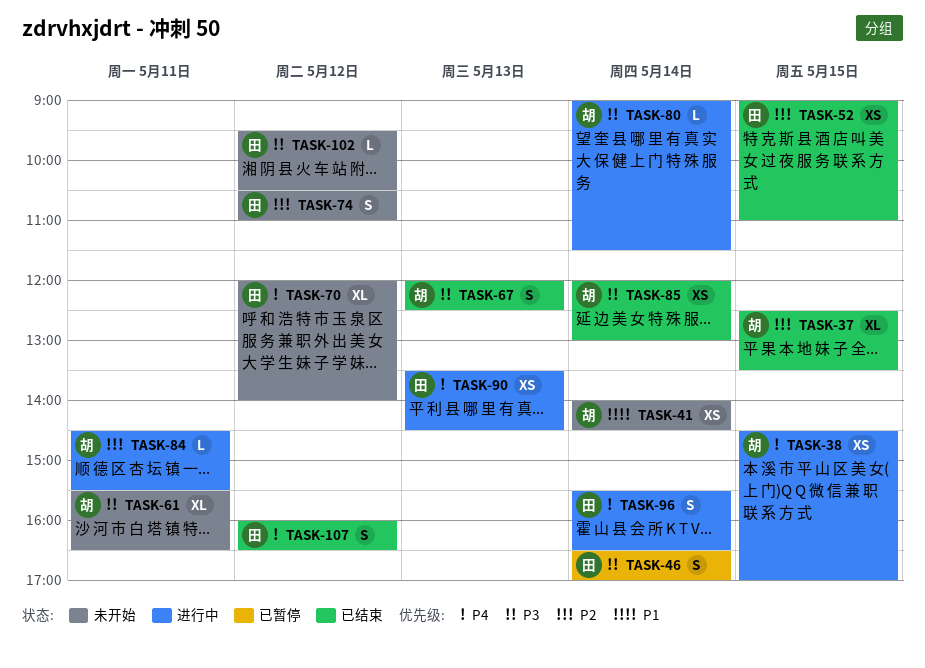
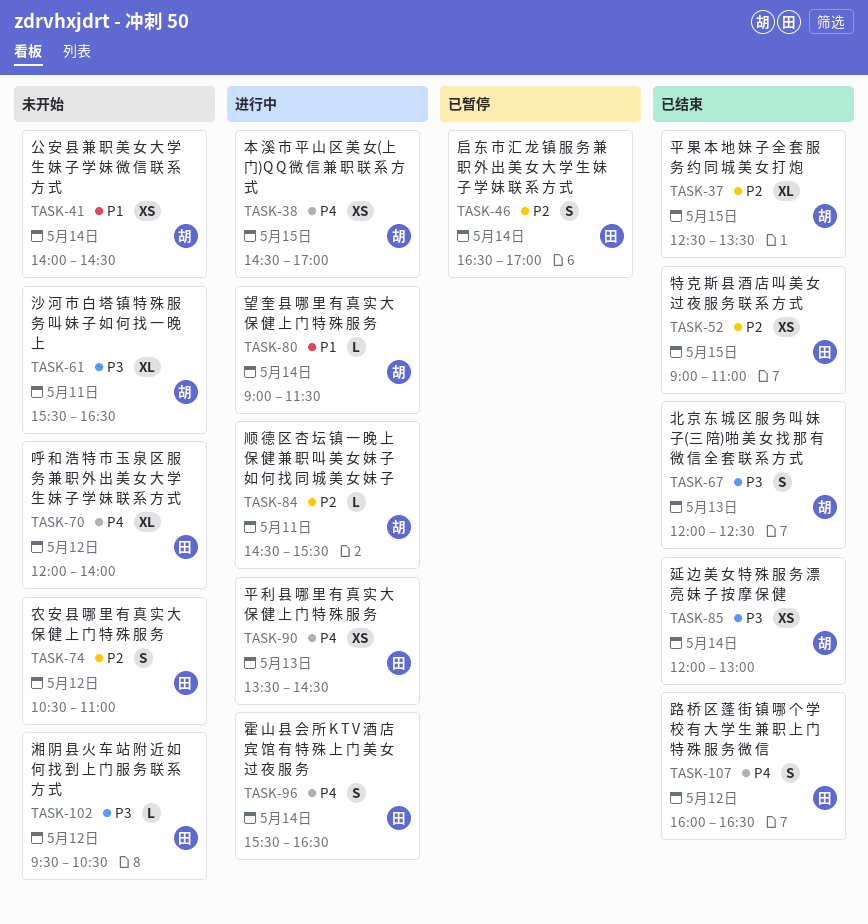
TASK-46, priority: P3 -> P2
TASK-80, priority: P3 -> P1

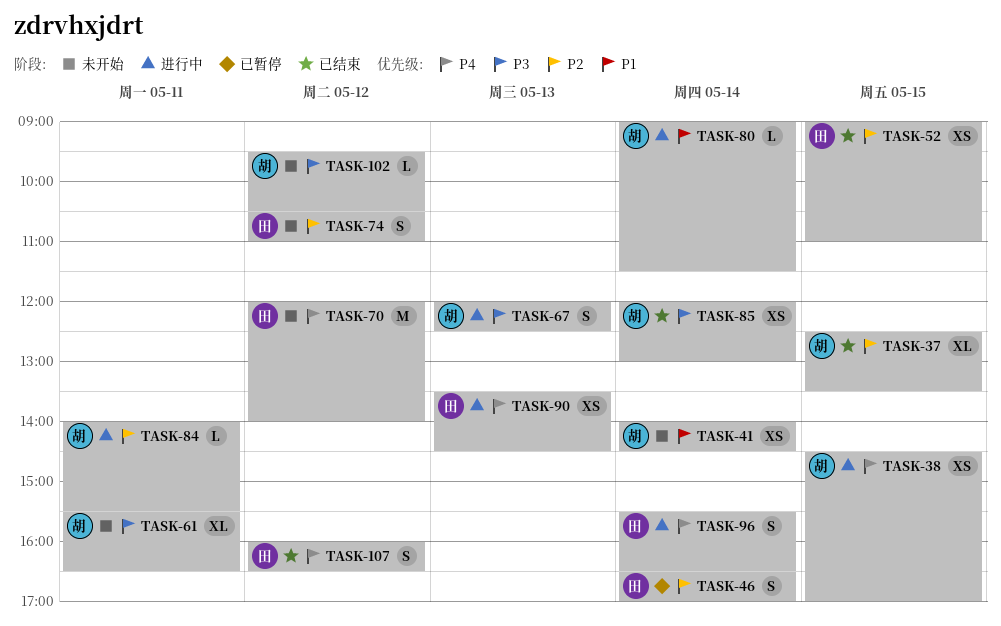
TASK-67, status: 已结束 -> 进行中
TASK-70, estimate: XL -> M
TASK-84, begins: 14:30 -> 14:00
TASK-102, owner: 田 -> 胡

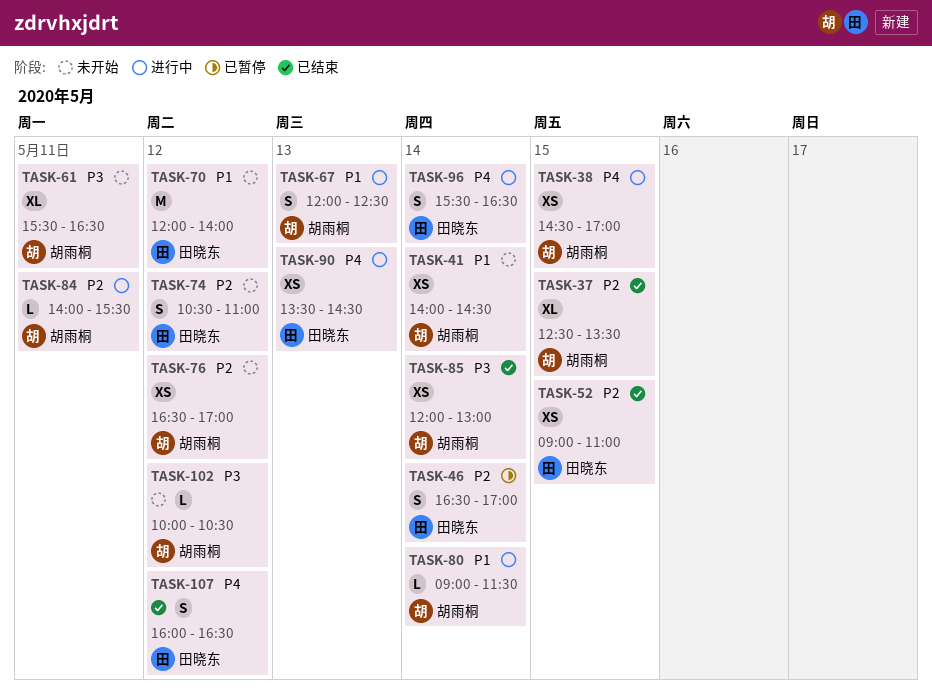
TASK-67, priority: P3 -> P1
TASK-70, priority: P4 -> P1
TASK-76: none -> present
TASK-102, begins: 09:30 -> 10:00

